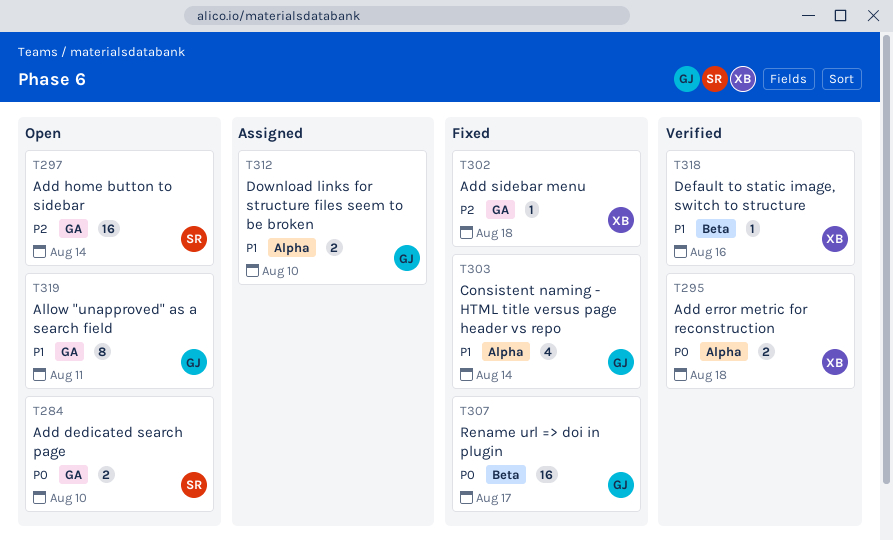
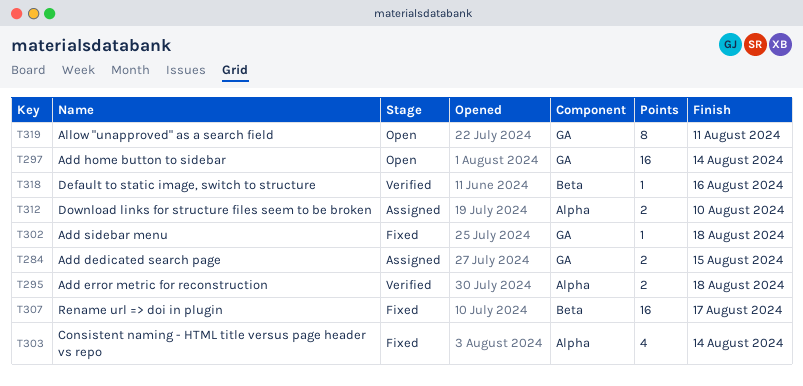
T284, status: Open -> Assigned
T284, due: Aug 10 -> Aug 15

